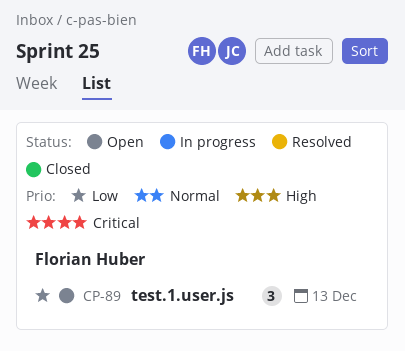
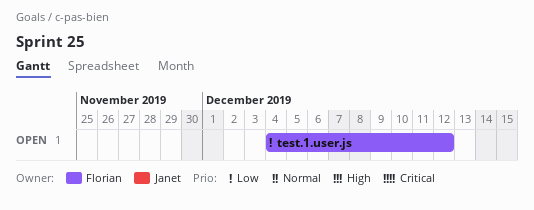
test.1.user.js, due: Dec 13 -> Dec 12

